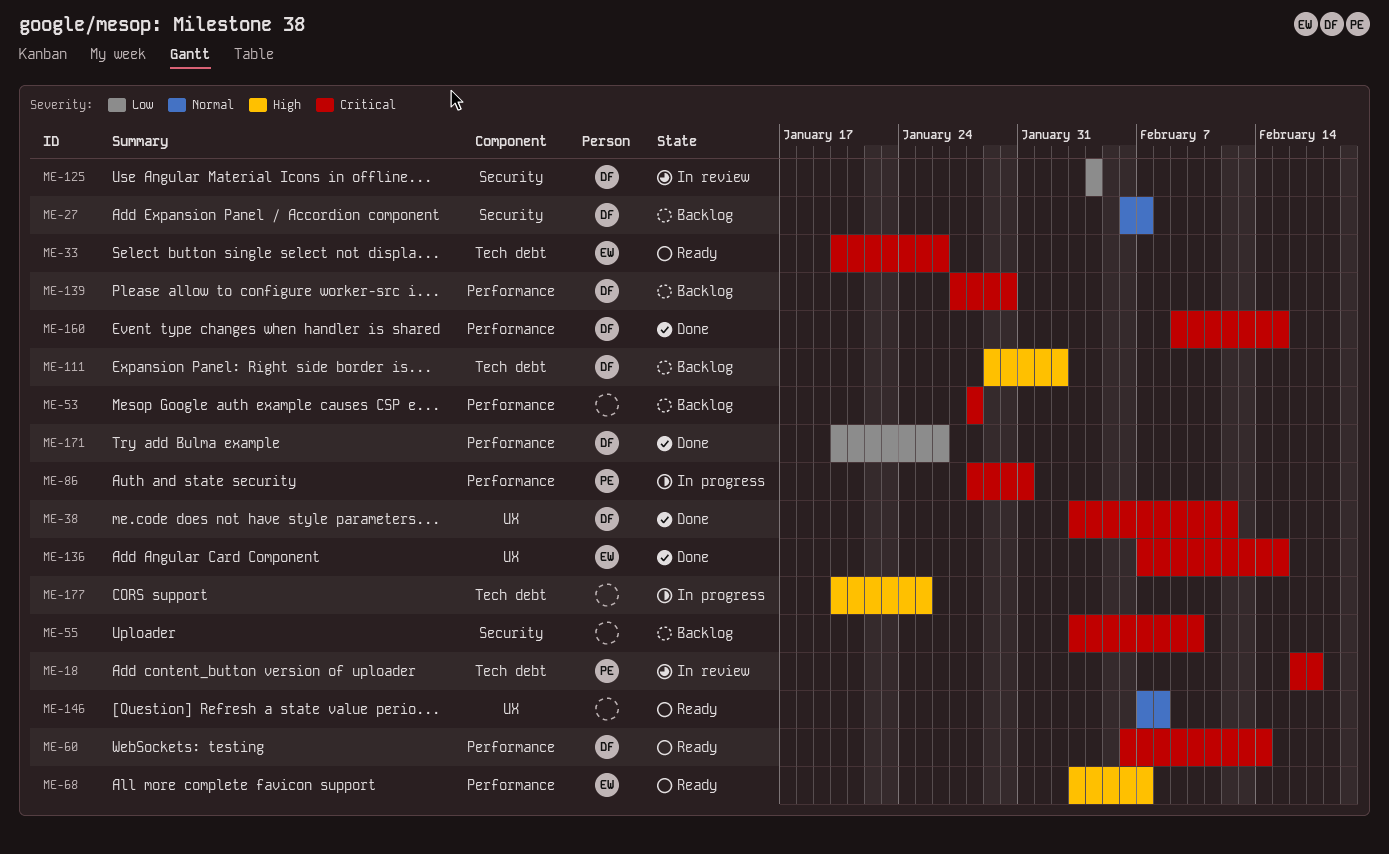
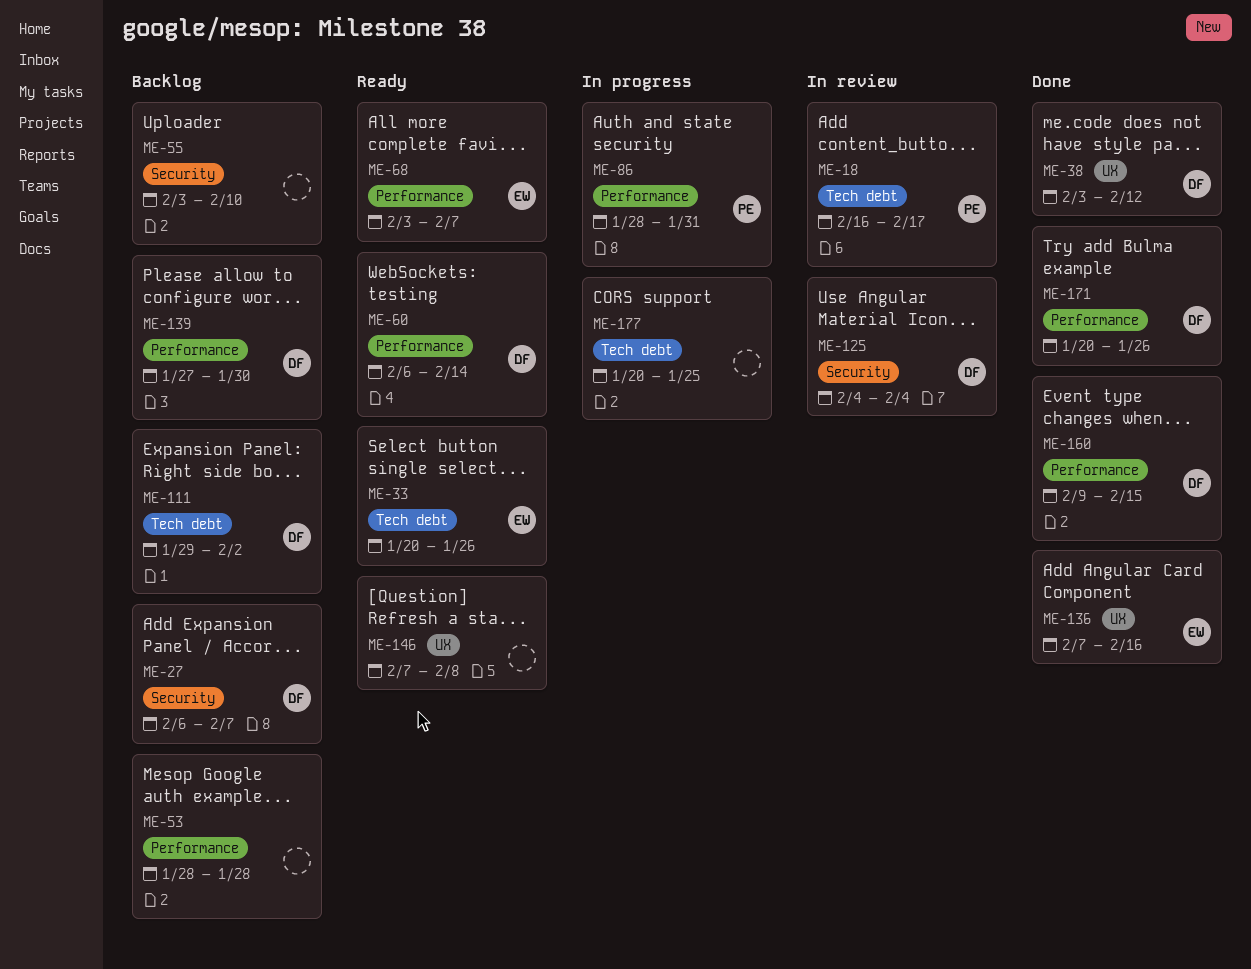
ME-136, due: Feb 15 -> Feb 16

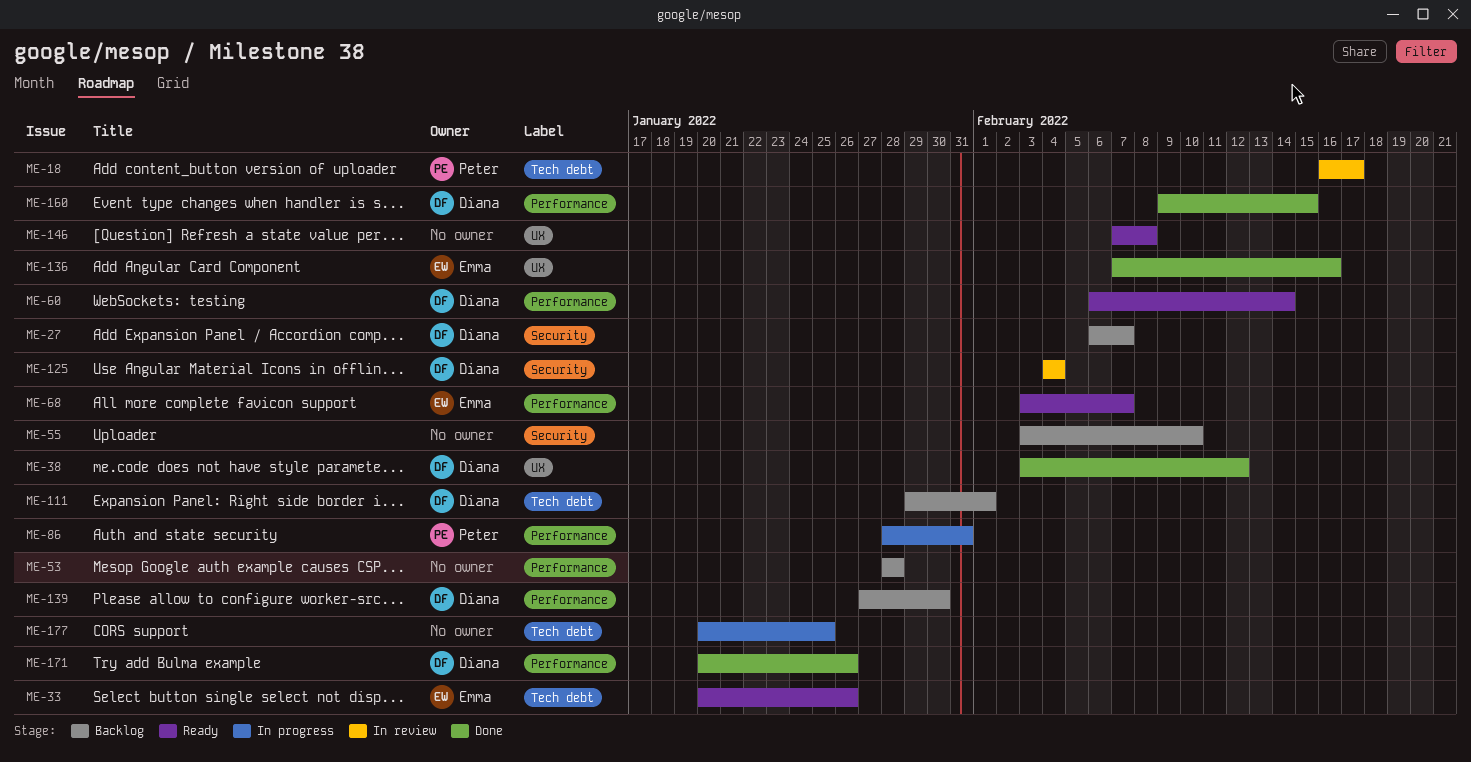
ME-111, due: Feb 2 -> Feb 1

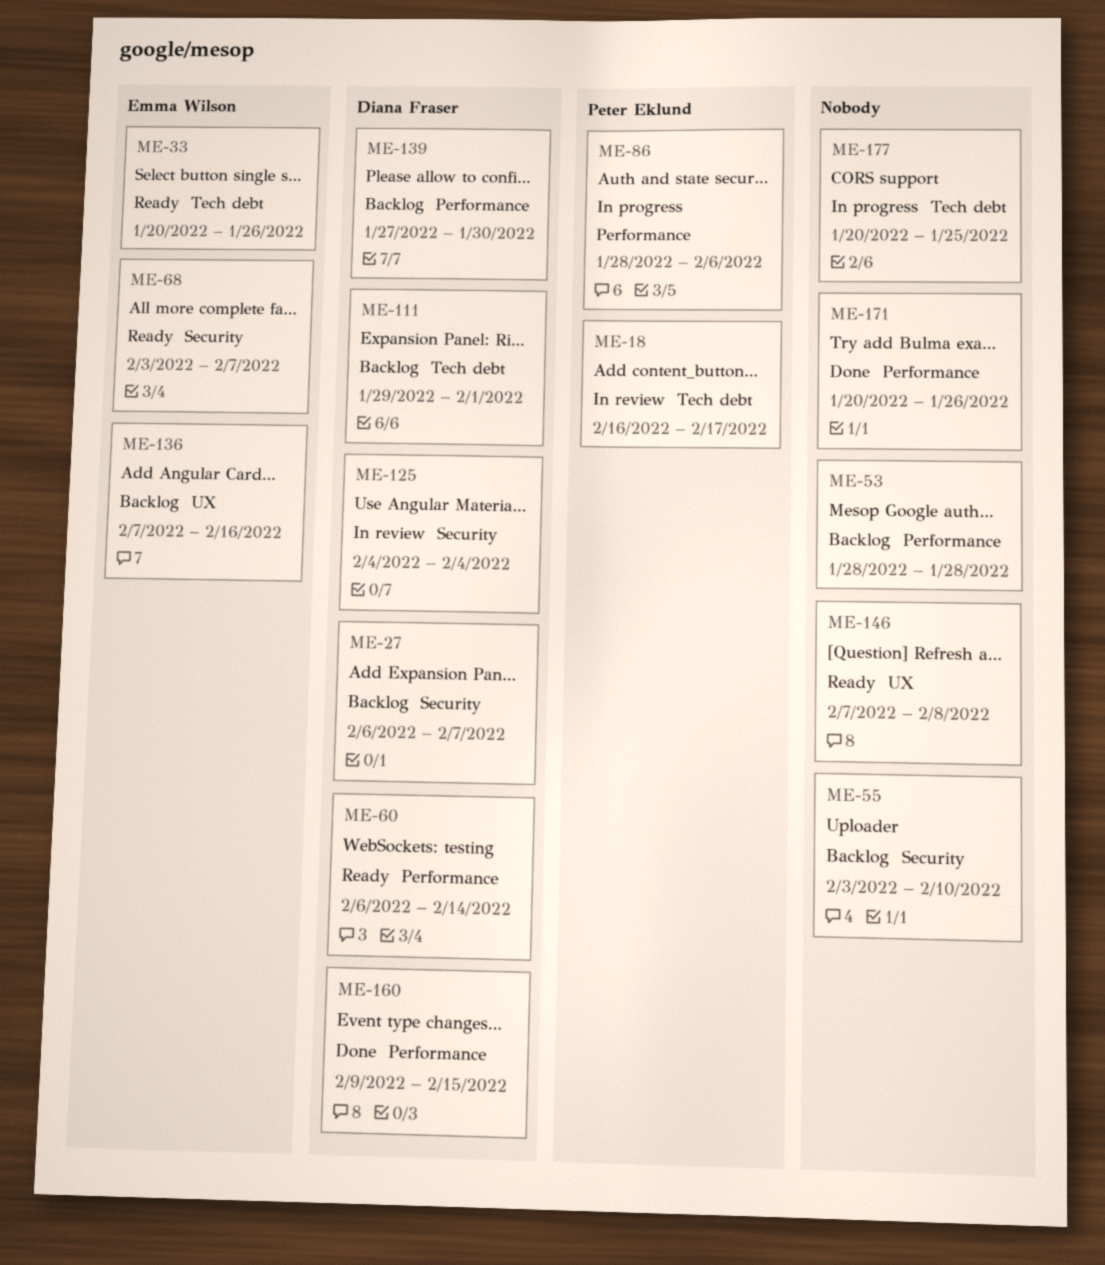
ME-38: present -> none
ME-68, label: Performance -> Security
ME-86, due: Jan 31 -> Feb 6
ME-136, status: Done -> Backlog
ME-171, owner: Diana Fraser -> none

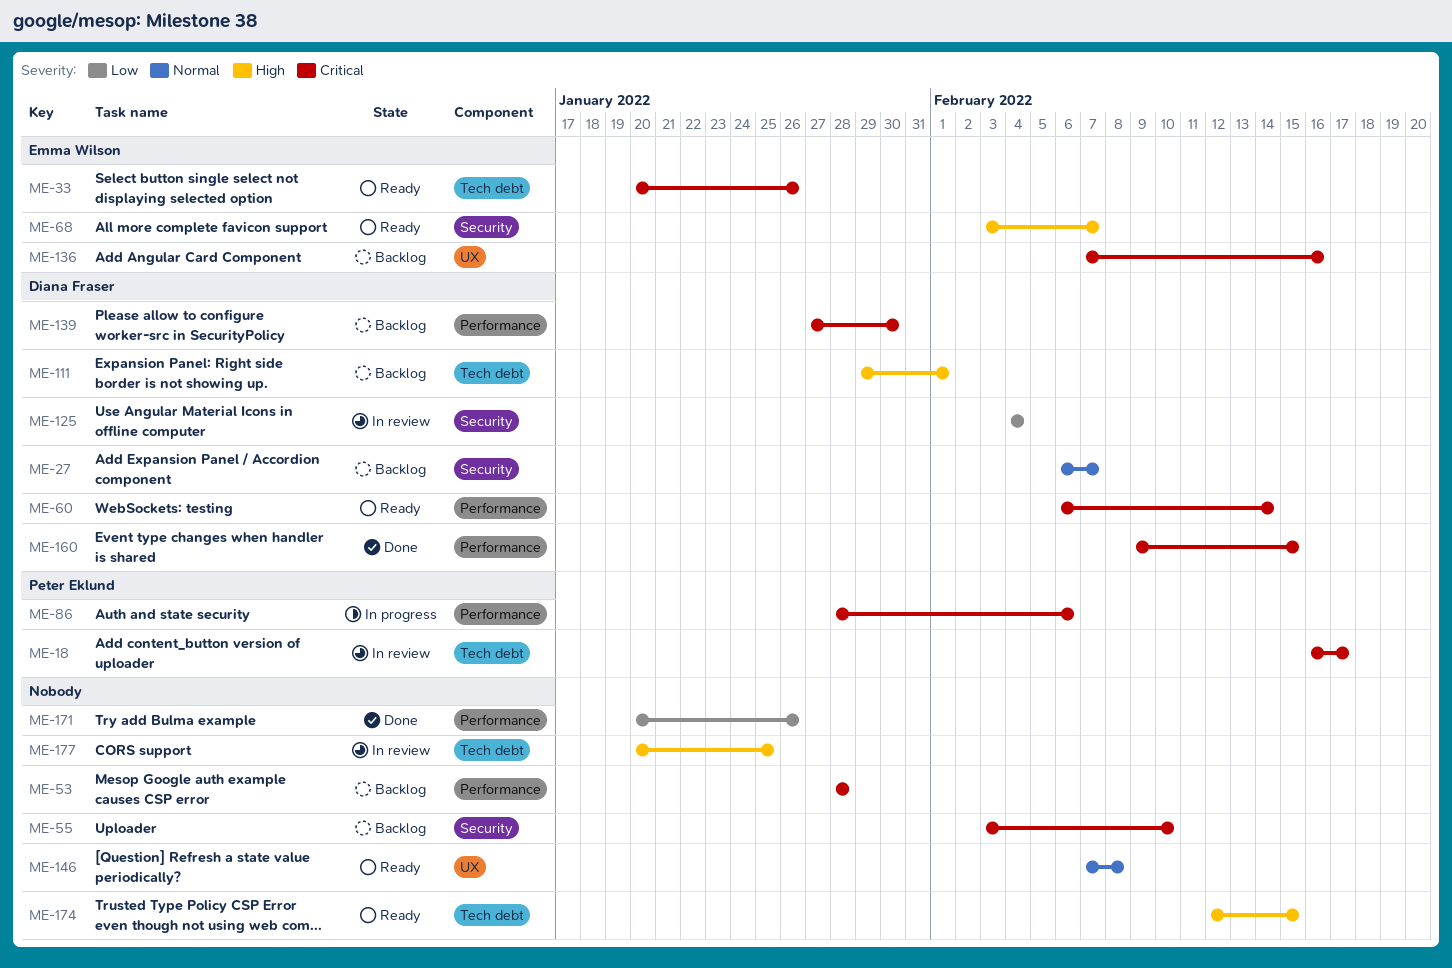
ME-174: none -> present
ME-177, status: In progress -> In review

